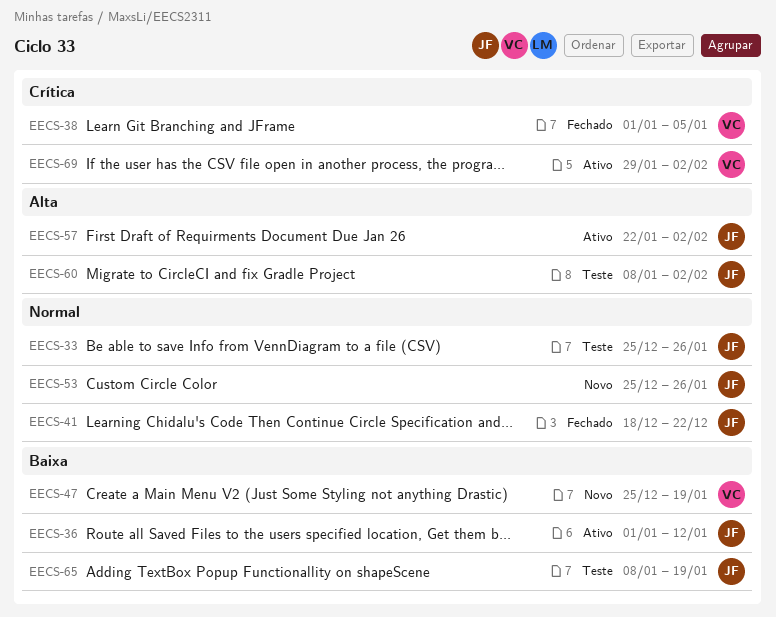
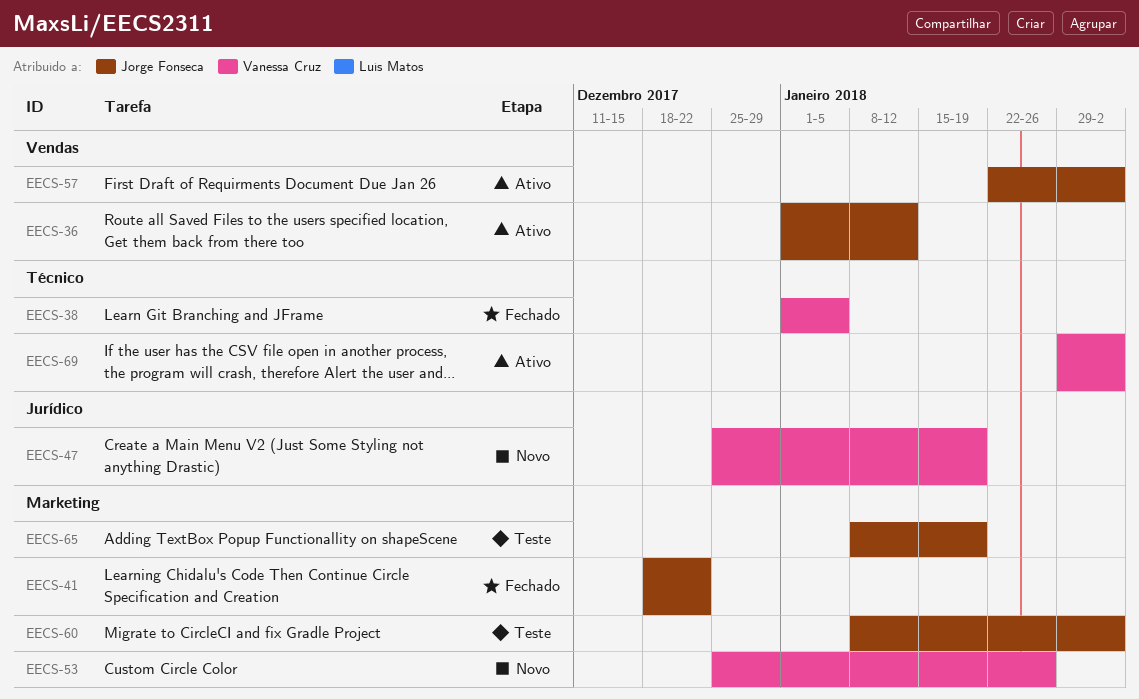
EECS-33: present -> none
EECS-53, owner: Jorge Fonseca -> Vanessa Cruz

